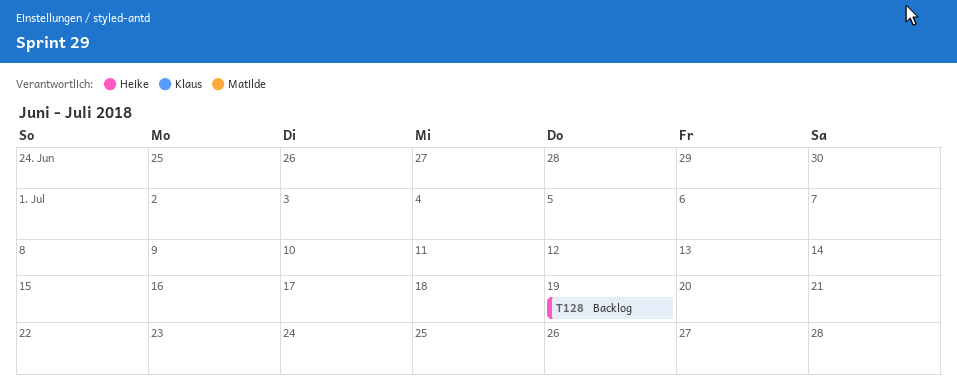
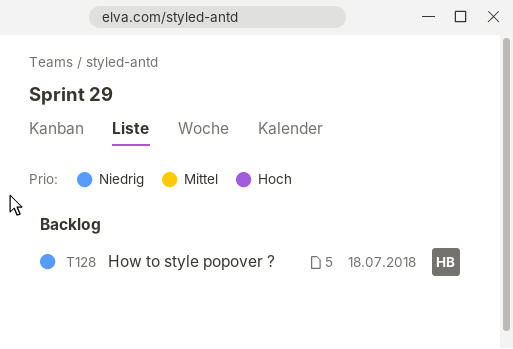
T128, due: Jul 19 -> Jul 18

